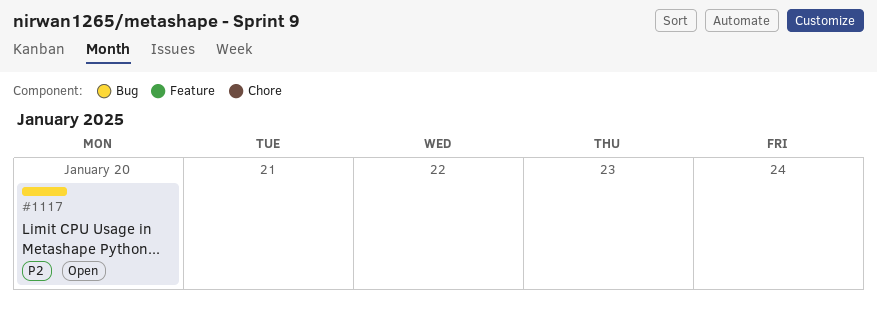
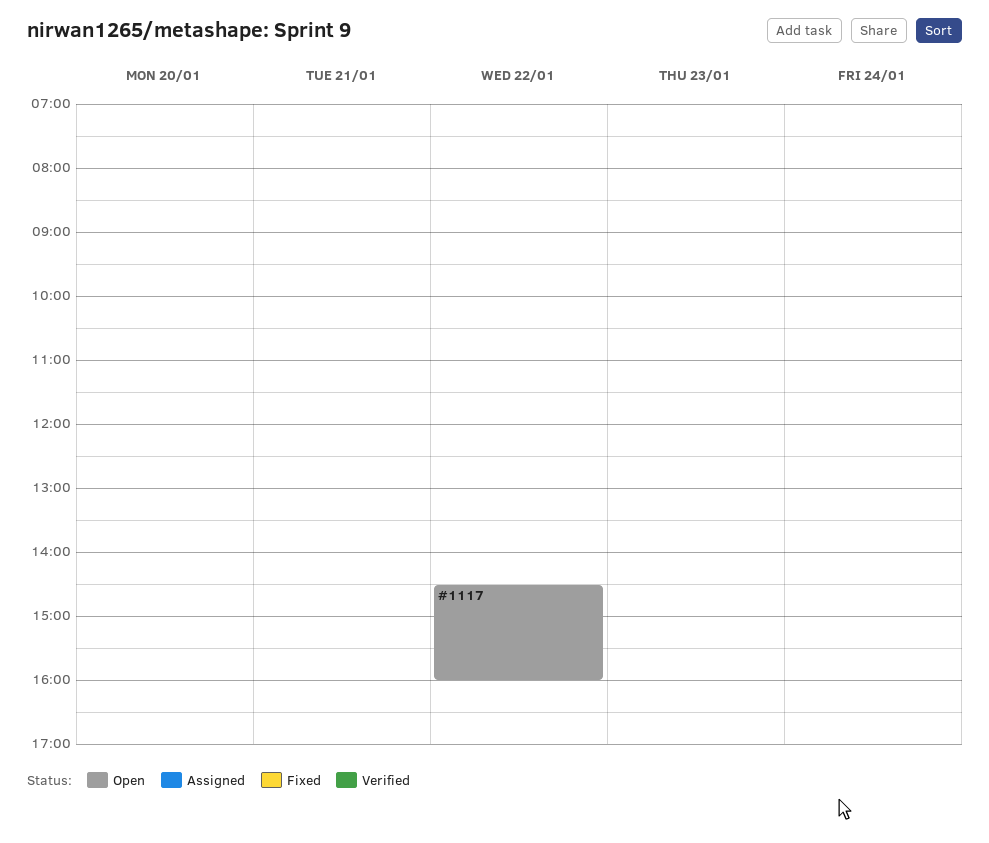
#1117, day: Jan 20 -> Jan 22

